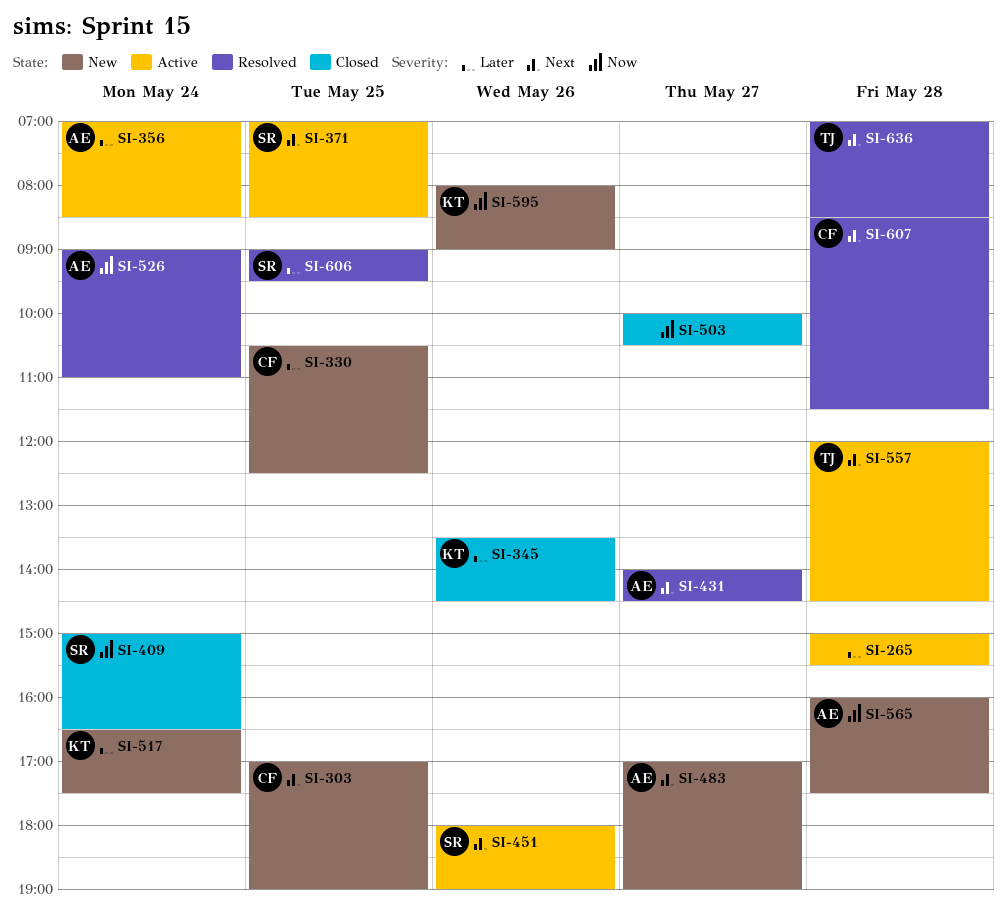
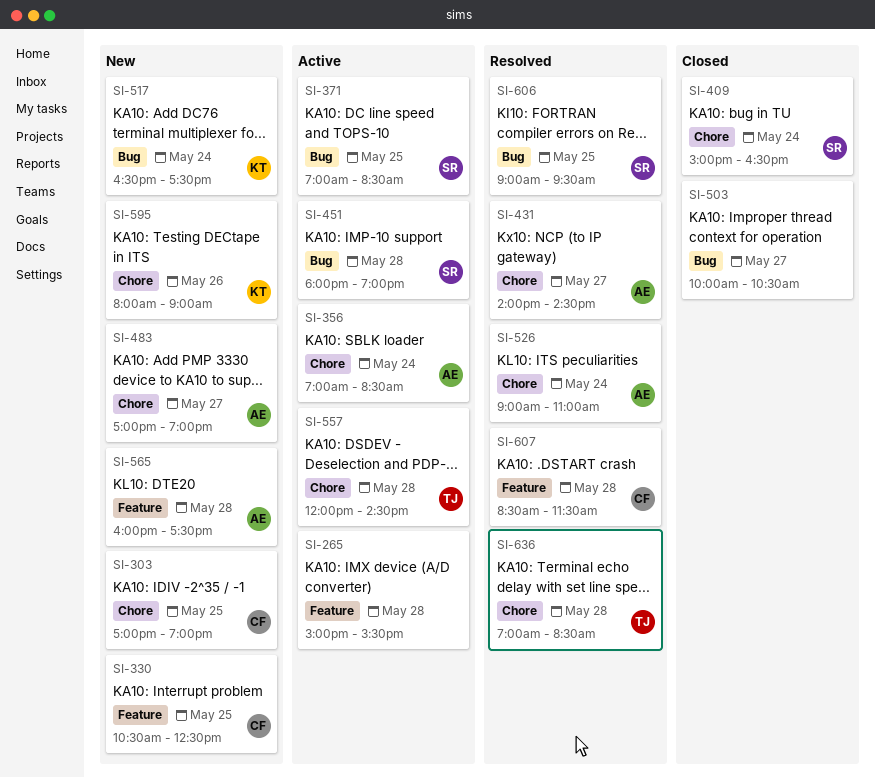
SI-345: present -> none
SI-451, day: May 26 -> May 28

